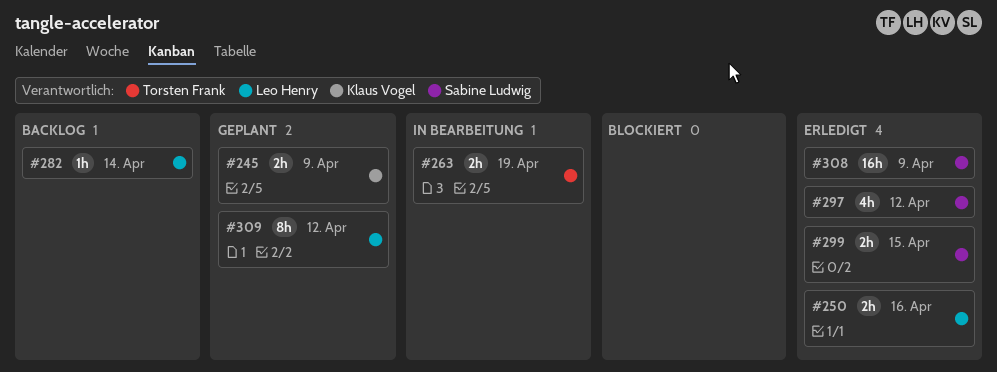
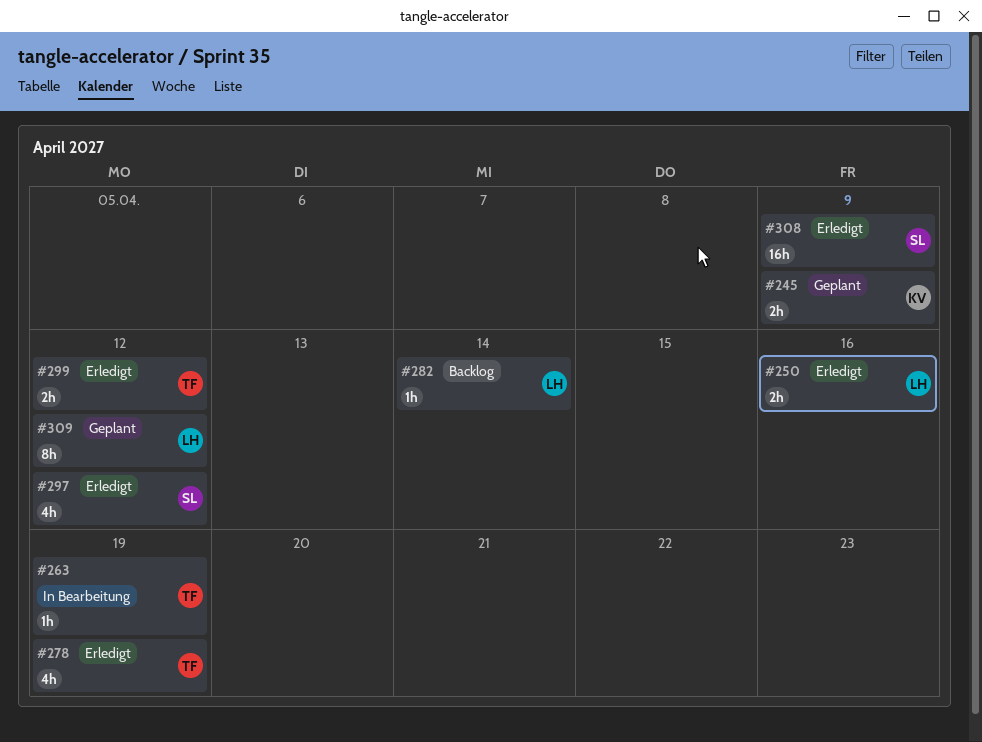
#263, estimate: 2h -> 1h
#278: none -> present
#299, owner: Sabine Ludwig -> Torsten Frank
#299, due: Apr 15 -> Apr 12

